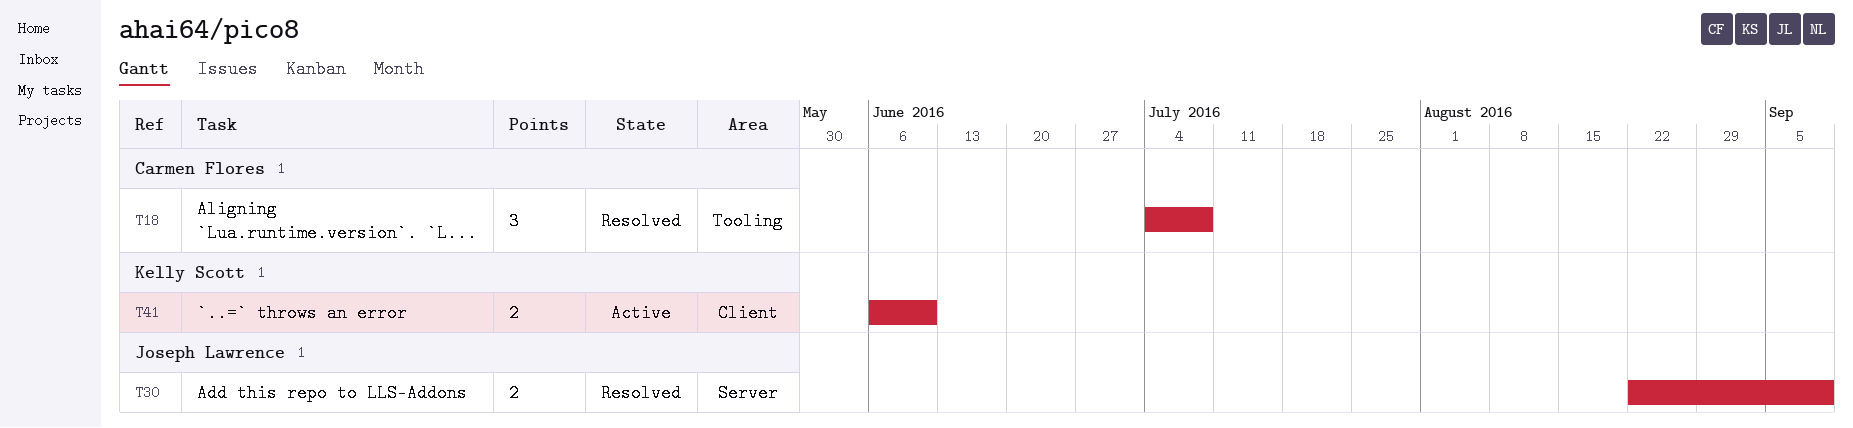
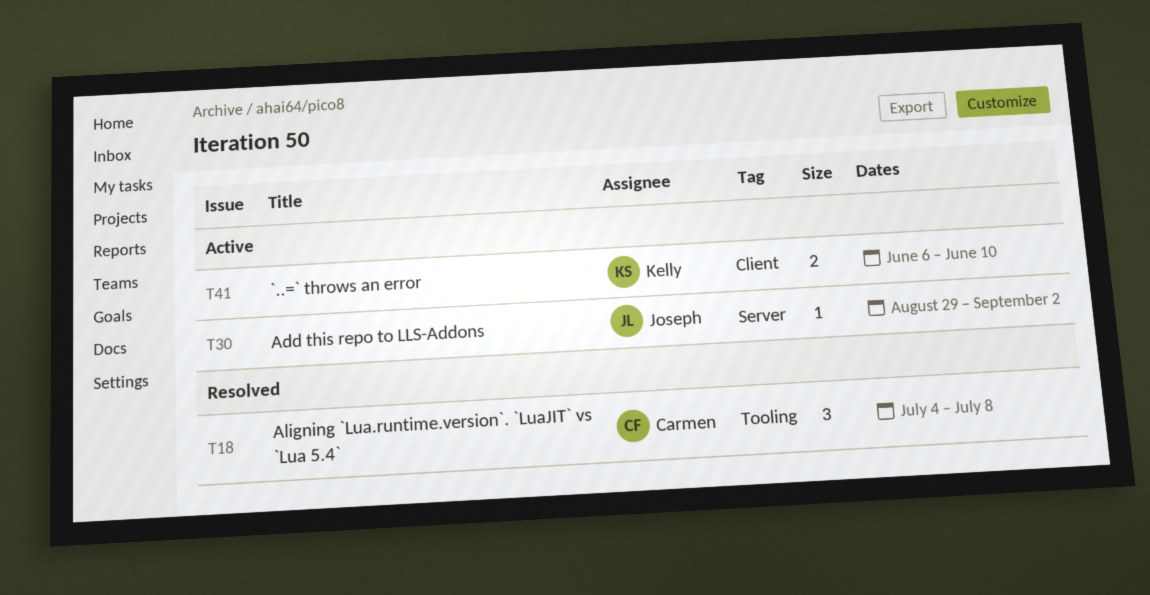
T30, status: Resolved -> Active
T30, estimate: 2 -> 1
T30, start: Aug 22 -> Aug 29
T30, due: Sep 9 -> Sep 2

